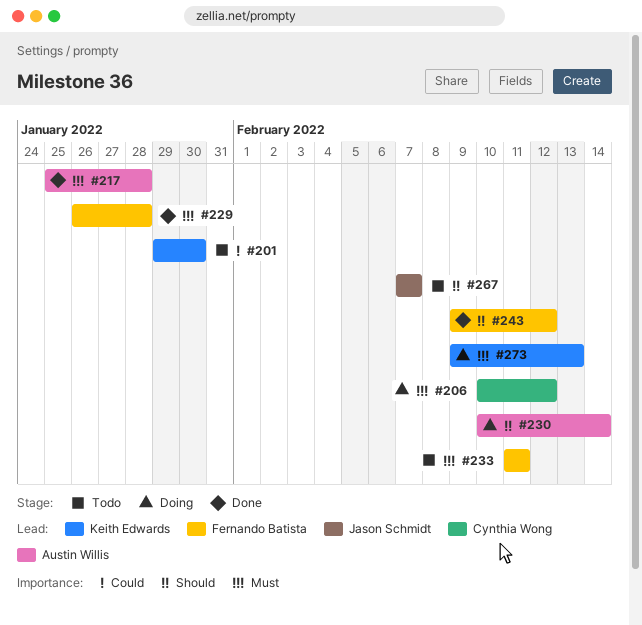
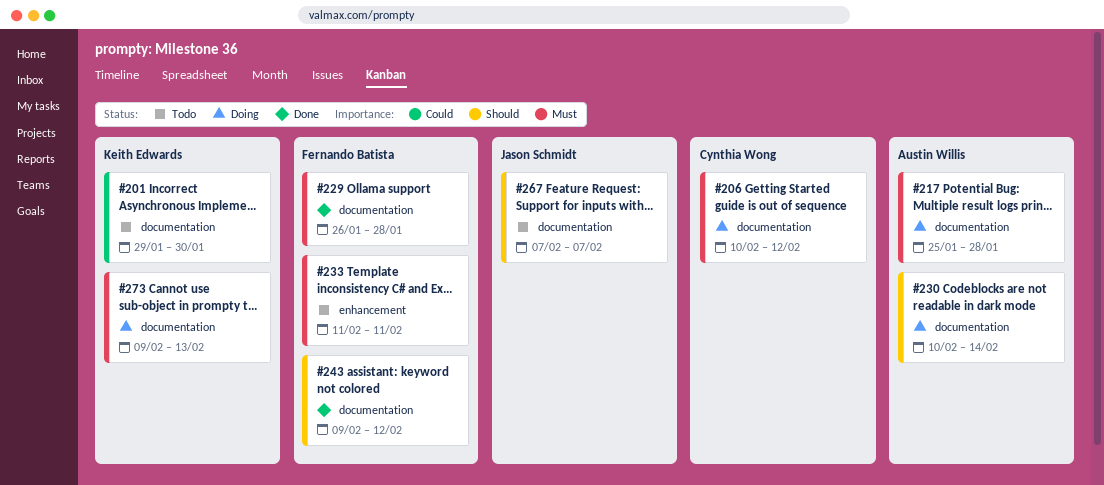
#217, status: Done -> Doing

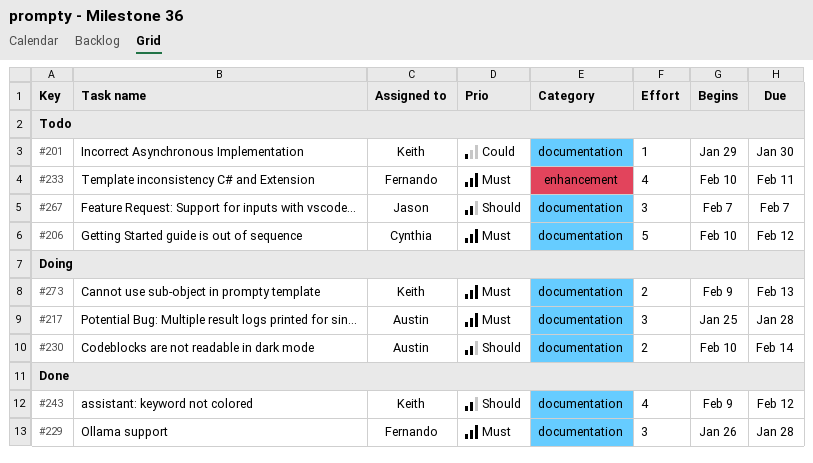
#206, status: Doing -> Todo
#233, start: Feb 11 -> Feb 10
#243, owner: Fernando Batista -> Keith Edwards

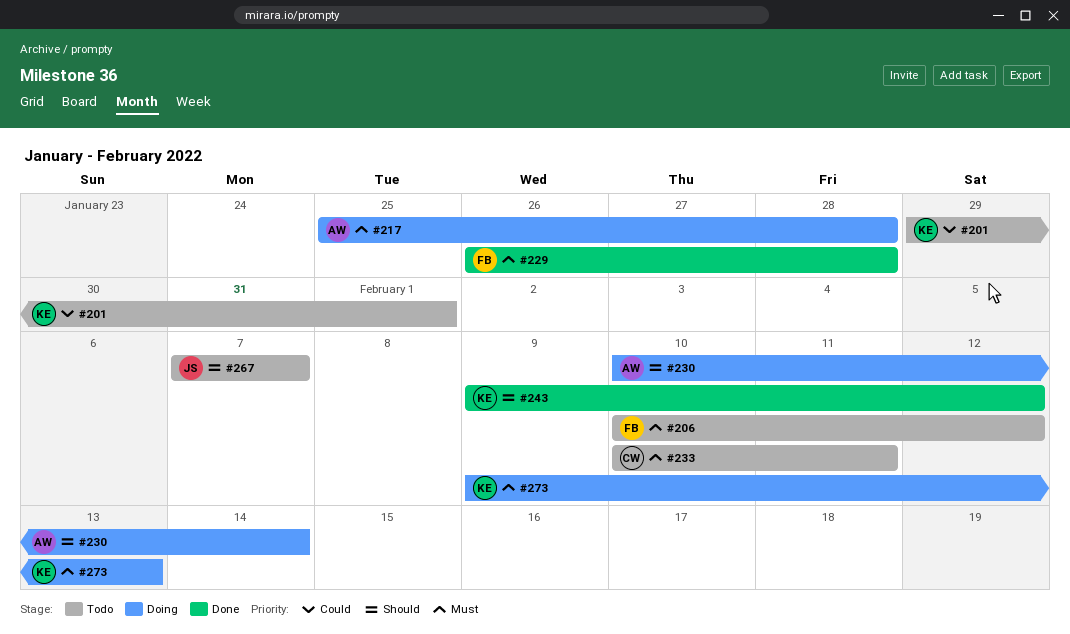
#201, due: Jan 30 -> Feb 1
#206, owner: Cynthia -> Fernando
#233, owner: Fernando -> Cynthia

